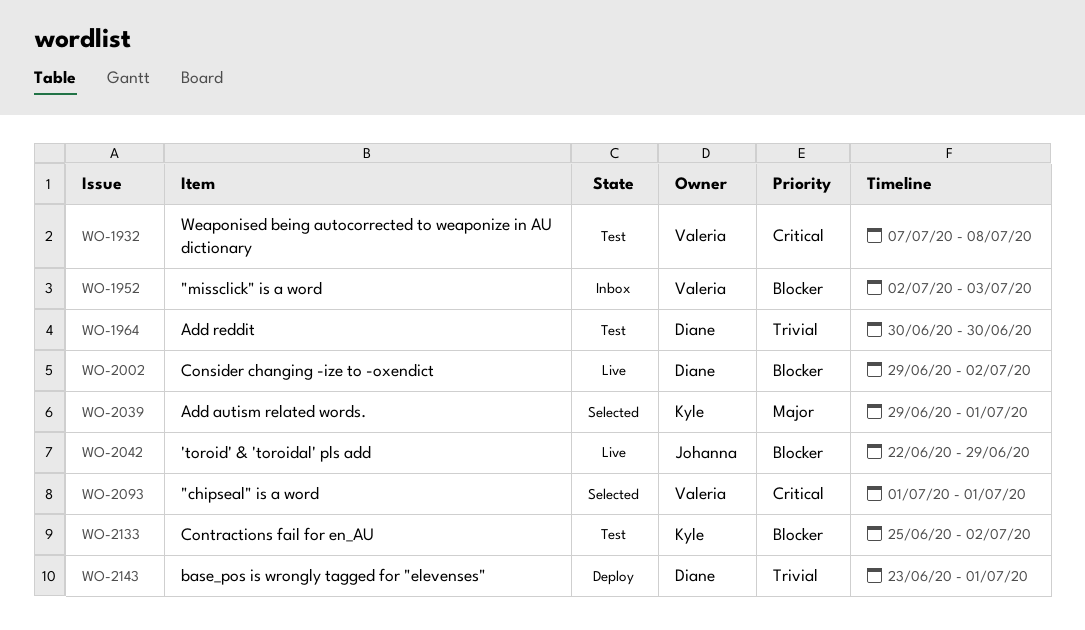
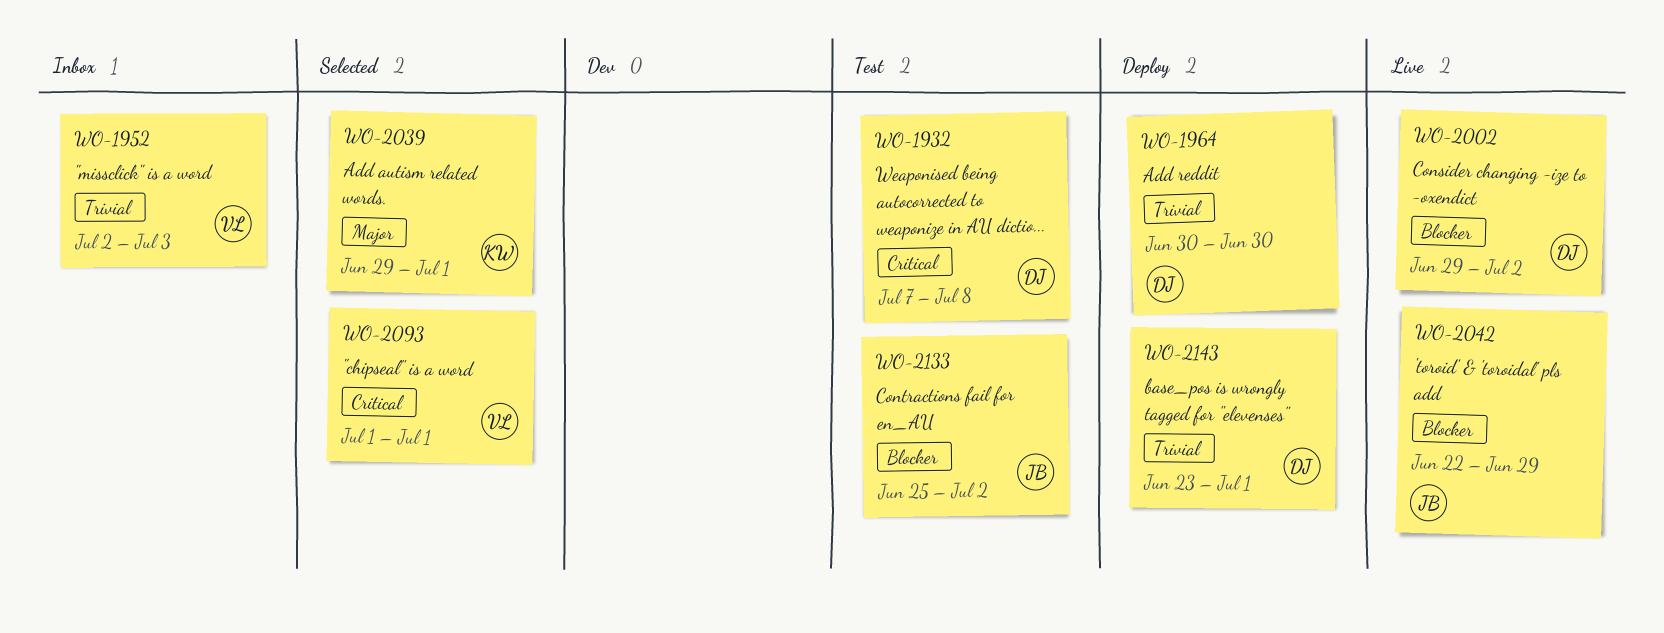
WO-1932, owner: Valeria -> Diane
WO-1952, priority: Blocker -> Trivial
WO-1964, status: Test -> Deploy
WO-2133, owner: Kyle -> Johanna

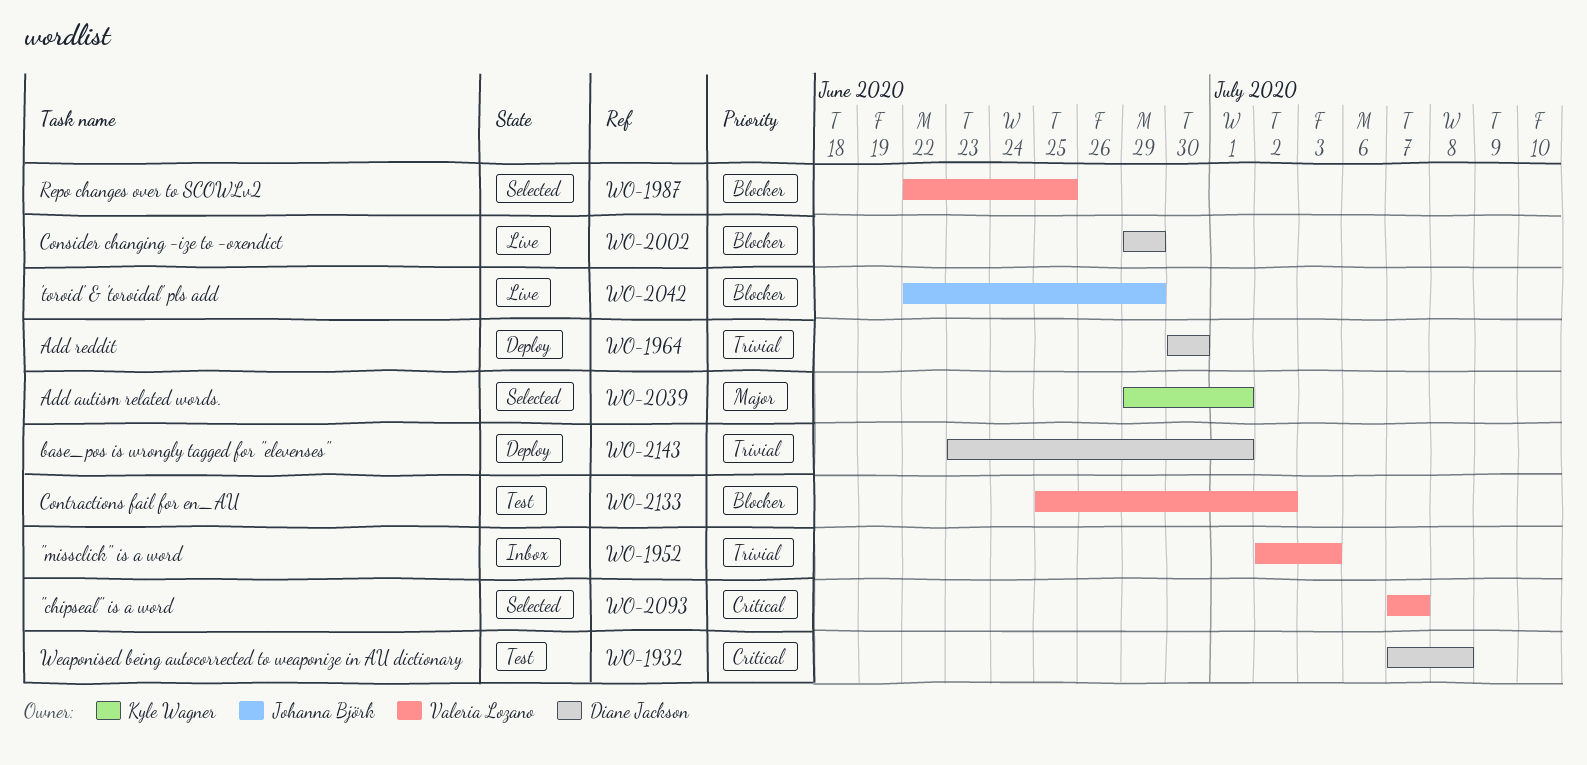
WO-1987: none -> present
WO-2002, due: Jul 2 -> Jun 29
WO-2093, start: Jul 1 -> Jul 7
WO-2093, due: Jul 1 -> Jul 7
WO-2133, owner: Johanna Björk -> Valeria Lozano

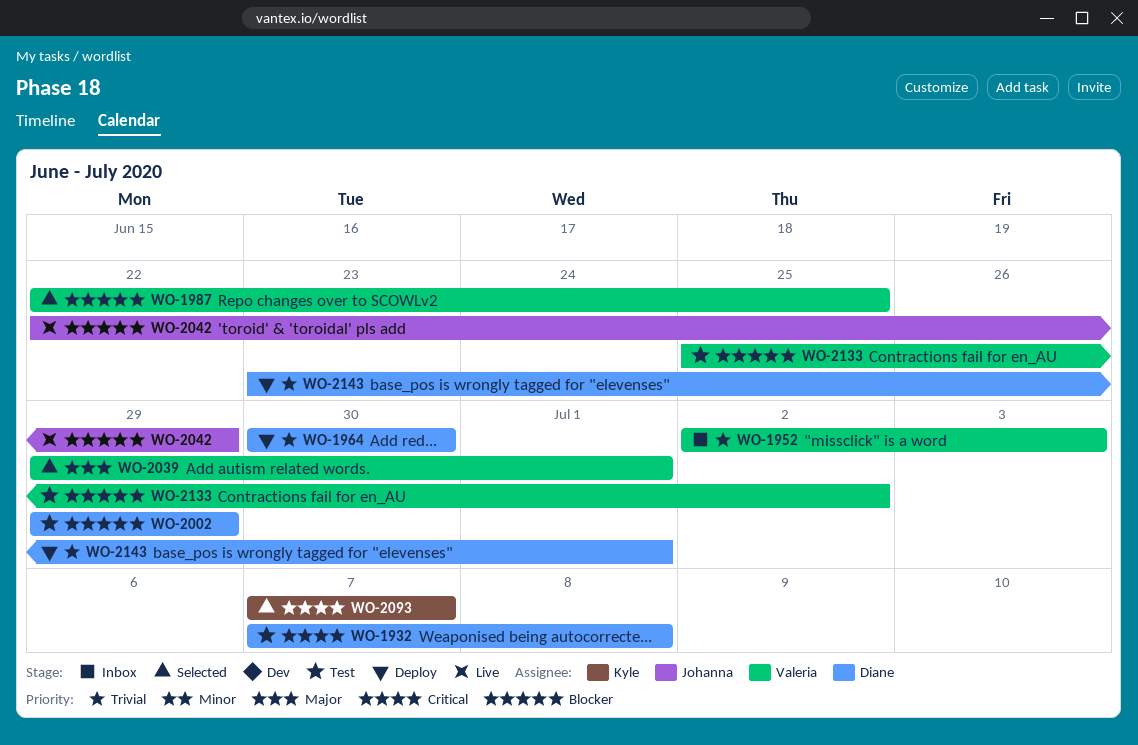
WO-2002, status: Live -> Test
WO-2039, owner: Kyle Wagner -> Valeria Lozano
WO-2093, owner: Valeria Lozano -> Kyle Wagner

